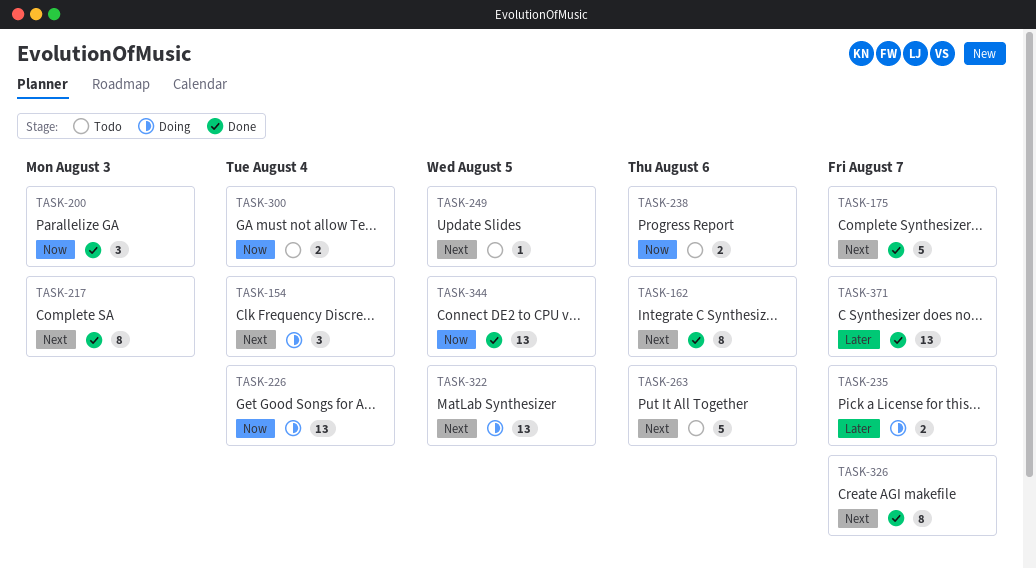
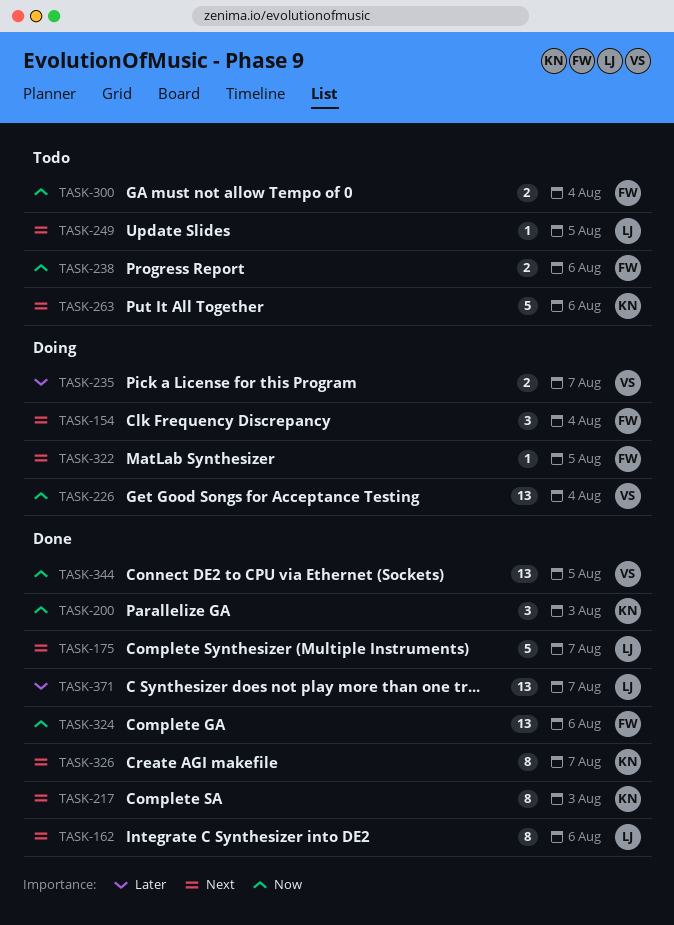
TASK-322, estimate: 13 -> 1
TASK-324: none -> present

